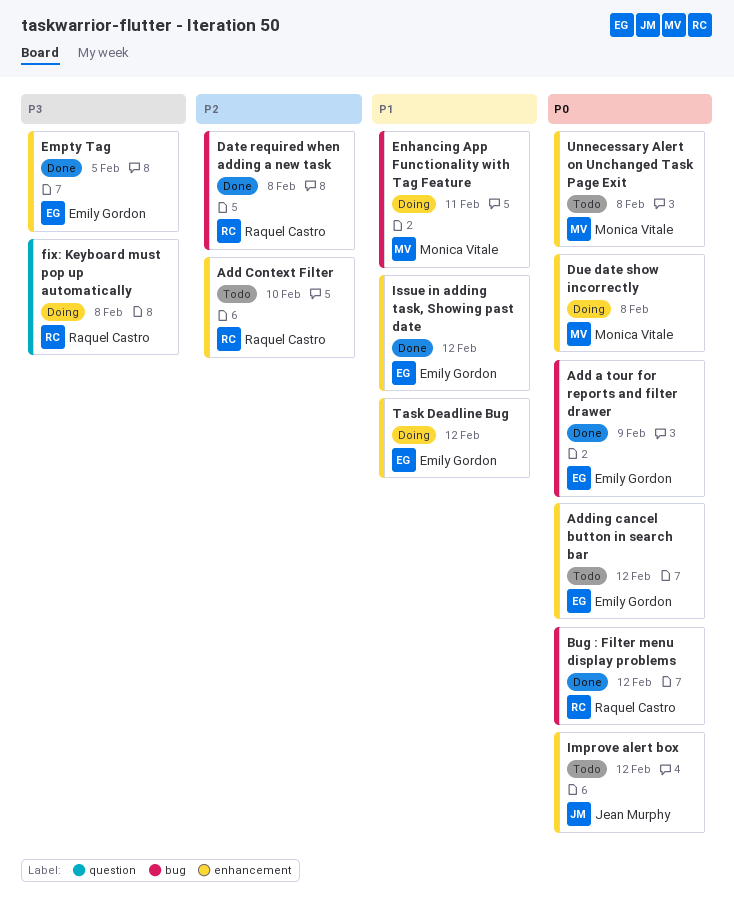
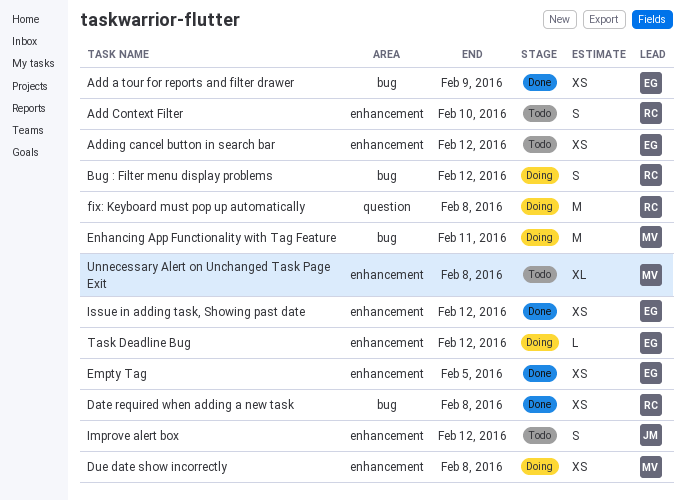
Bug : Filter menu display problems, status: Done -> Doing

